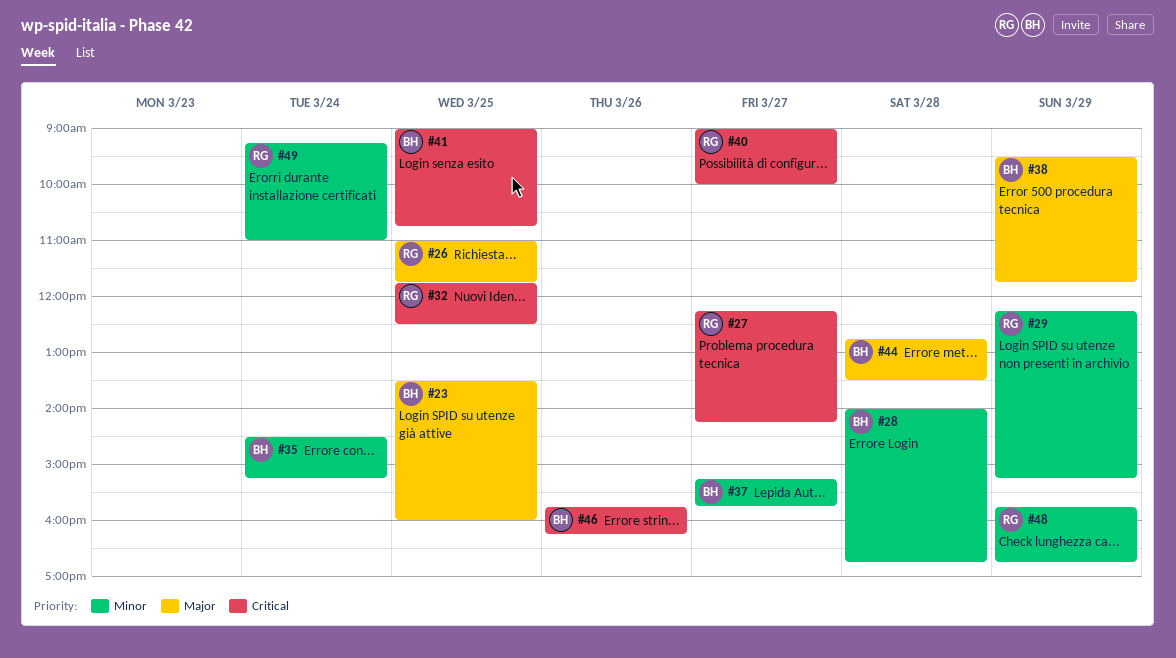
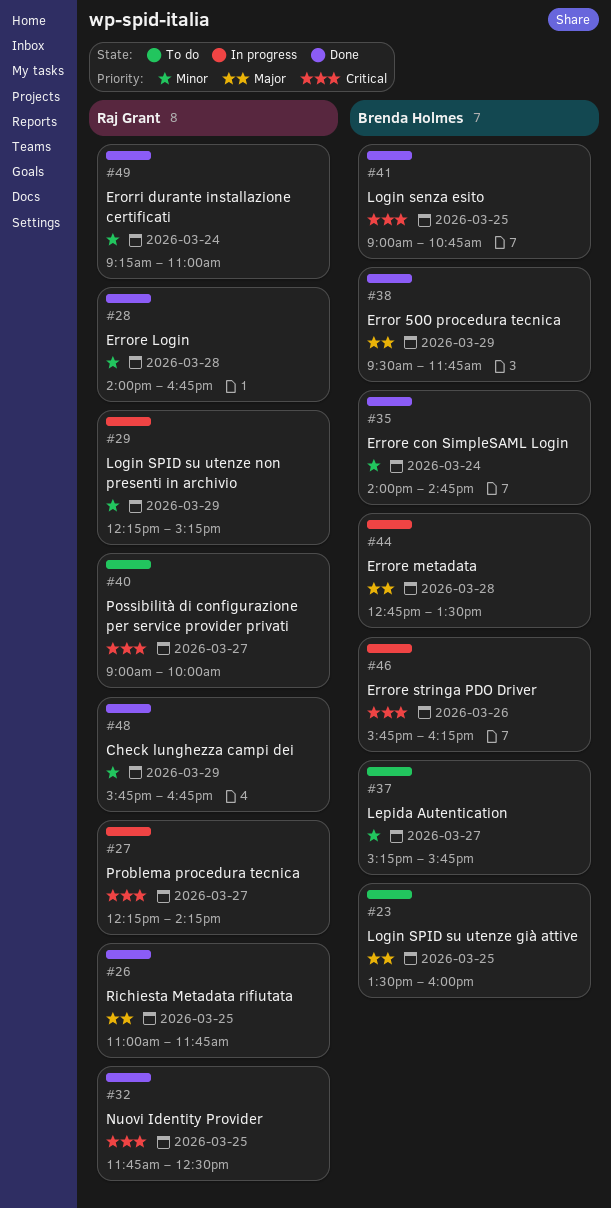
#28, owner: Brenda Holmes -> Raj Grant
#35, begins: 14:30 -> 14:00
#35, ends: 15:15 -> 14:45

